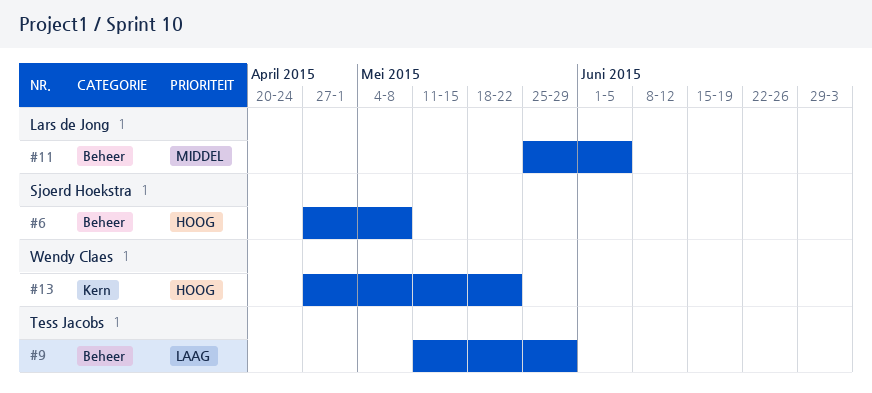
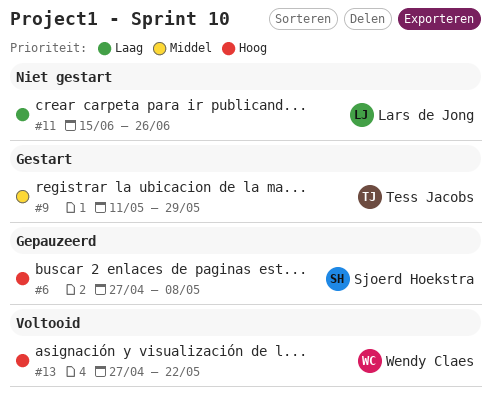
#9, priority: Laag -> Middel
#11, priority: Middel -> Laag
#11, start: May 25 -> Jun 15
#11, due: Jun 5 -> Jun 26

